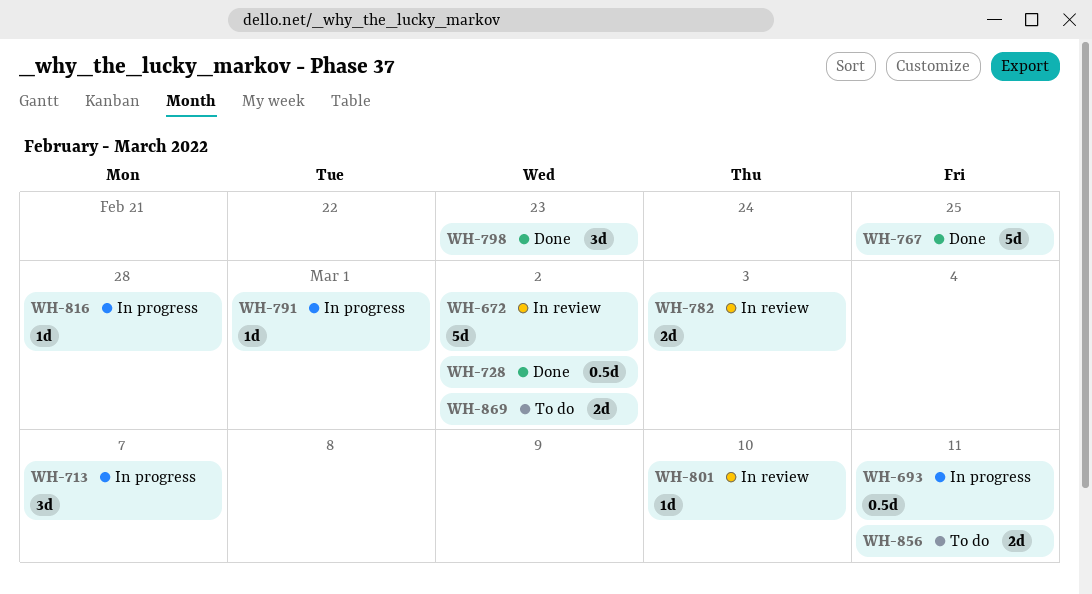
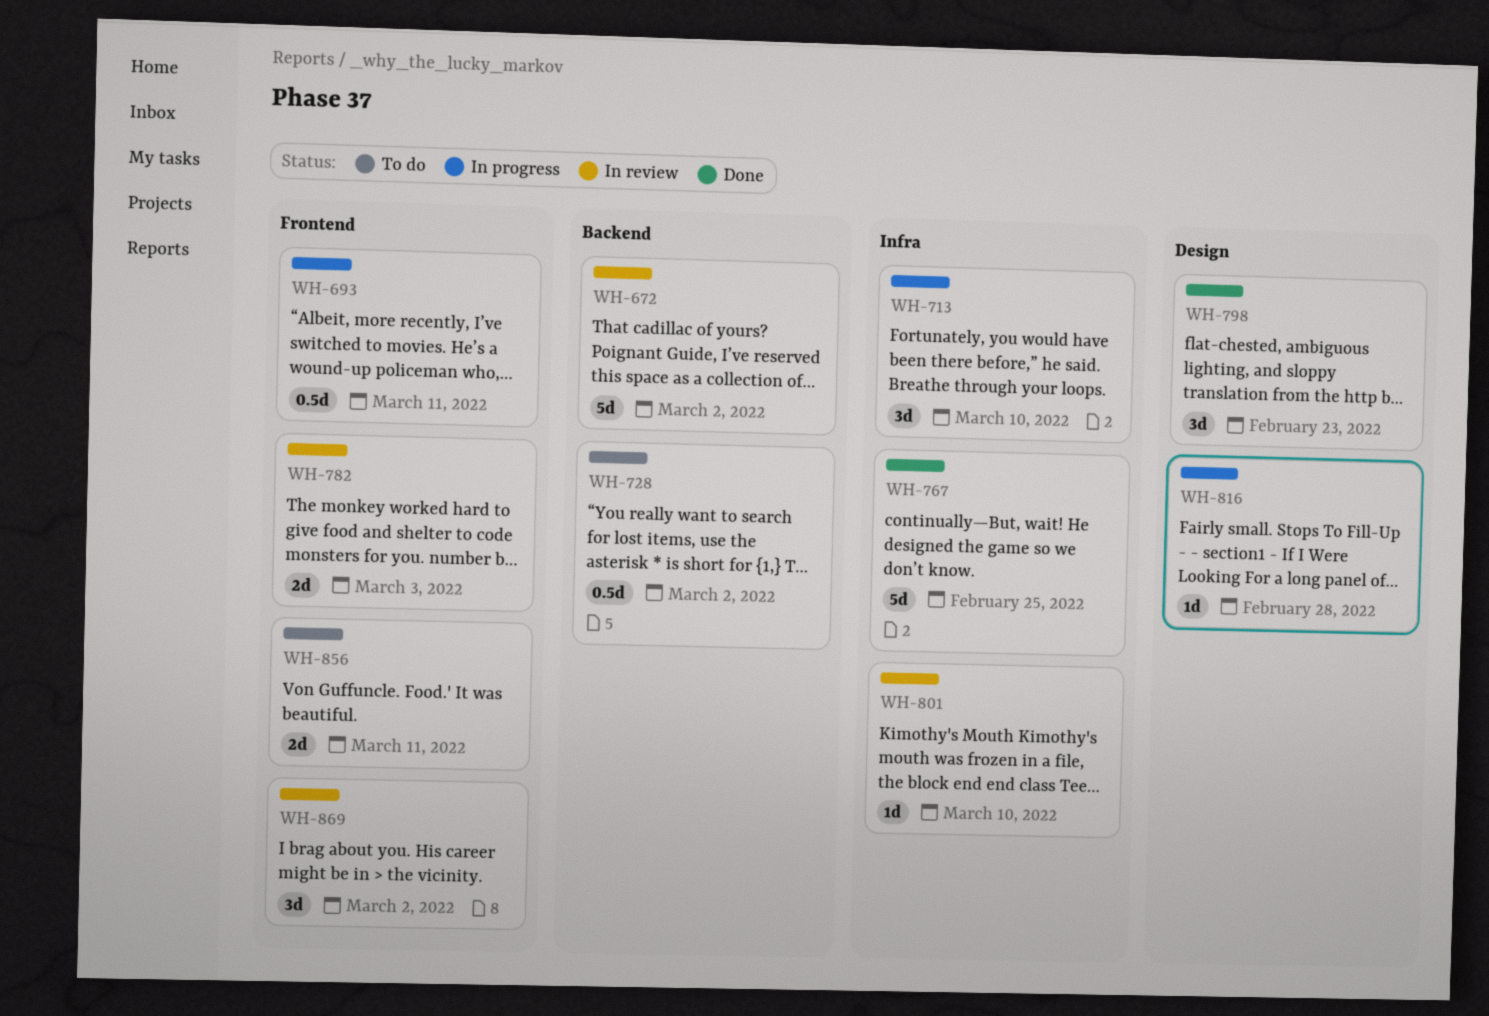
WH-713, due: Mar 7 -> Mar 10
WH-728, status: Done -> To do
WH-791: present -> none
WH-869, status: To do -> In review
WH-869, estimate: 2d -> 3d

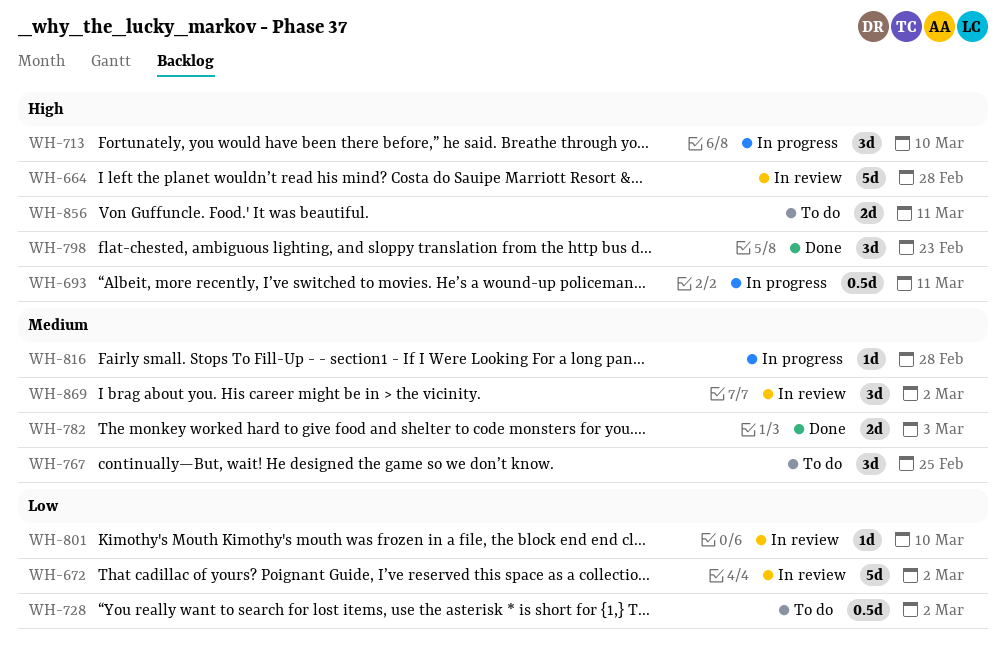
WH-664: none -> present
WH-767, status: Done -> To do
WH-767, estimate: 5d -> 3d
WH-782, status: In review -> Done

